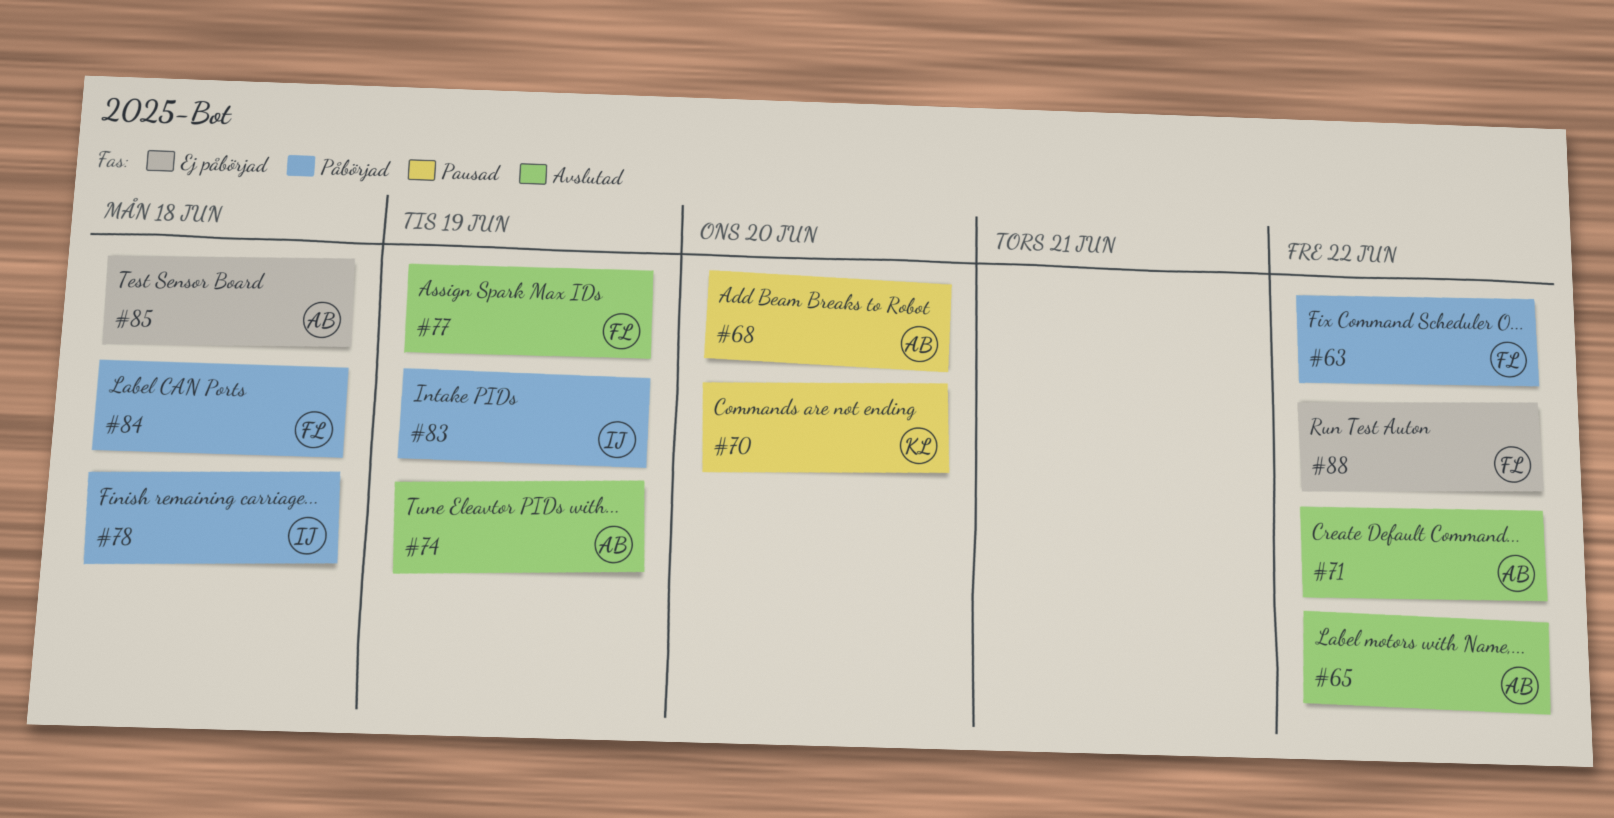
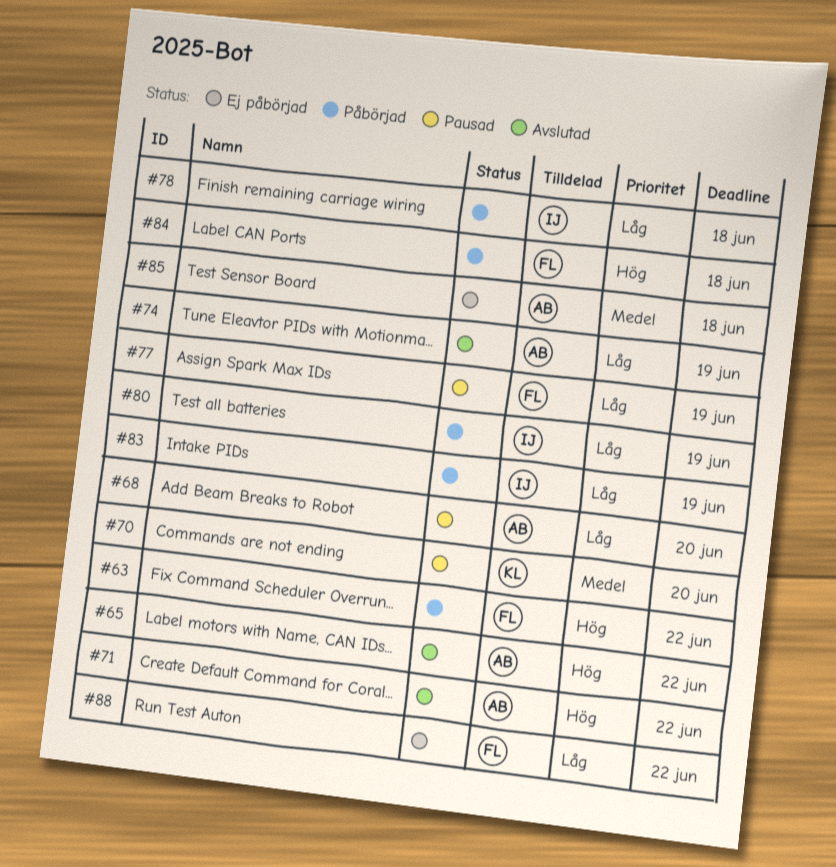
#77, status: Avslutad -> Pausad
#80: none -> present

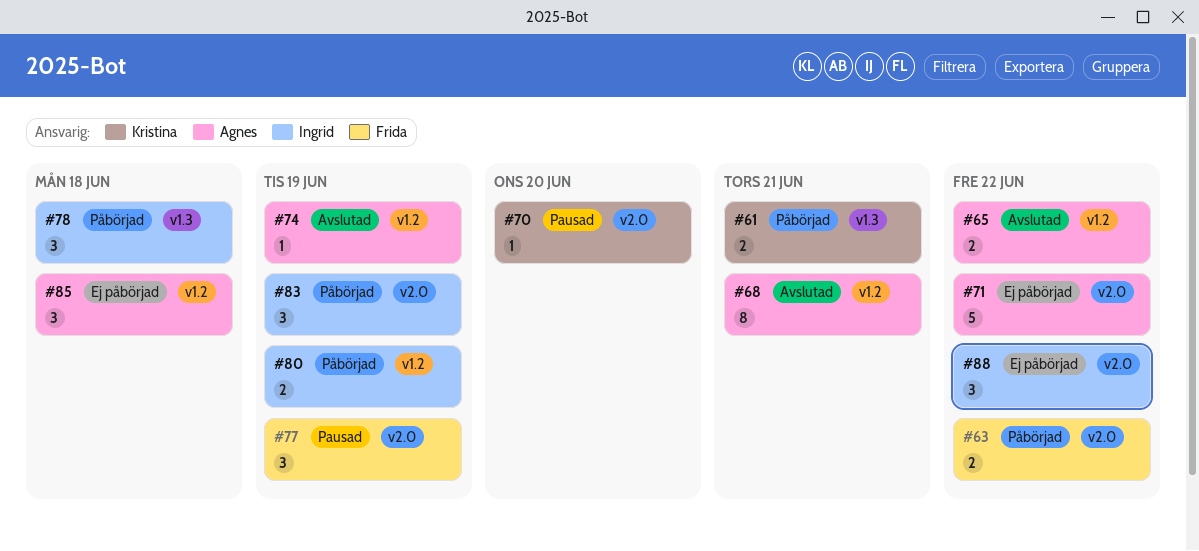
#61: none -> present
#68, status: Pausad -> Avslutad
#68, due: Jun 20 -> Jun 21
#71, status: Avslutad -> Ej påbörjad
#84: present -> none
#88, owner: Frida -> Ingrid

